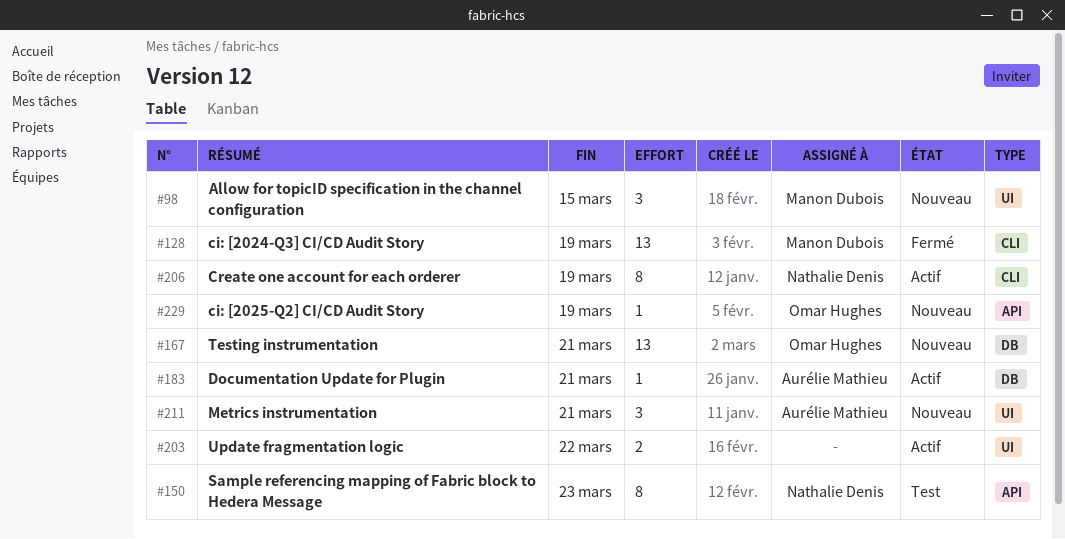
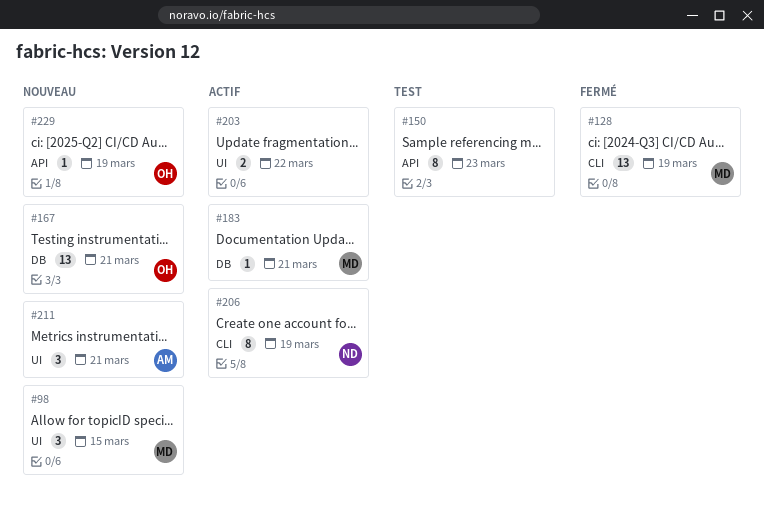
#150, owner: Nathalie Denis -> none
#183, owner: Aurélie Mathieu -> Manon Dubois

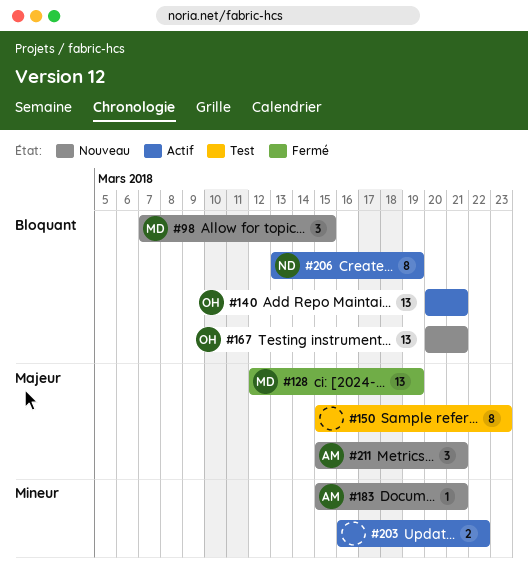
#140: none -> present
#183, status: Actif -> Nouveau
#183, owner: MD -> AM
#229: present -> none

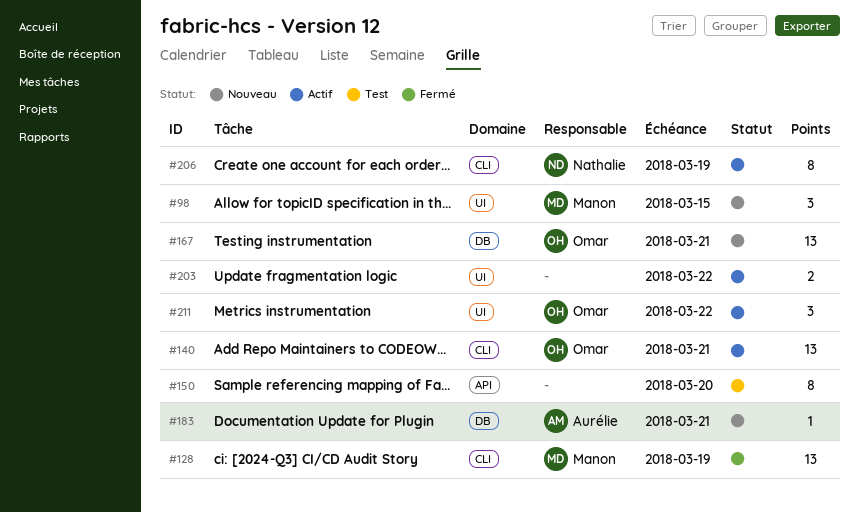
#150, due: Mar 23 -> Mar 20
#211, status: Nouveau -> Actif
#211, owner: Aurélie -> Omar
#211, due: Mar 21 -> Mar 22

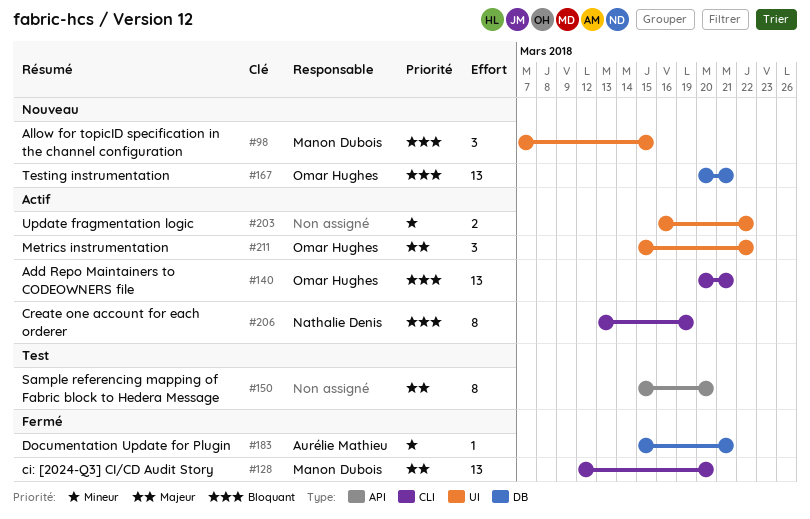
#128, due: Mar 19 -> Mar 20
#183, status: Nouveau -> Fermé

